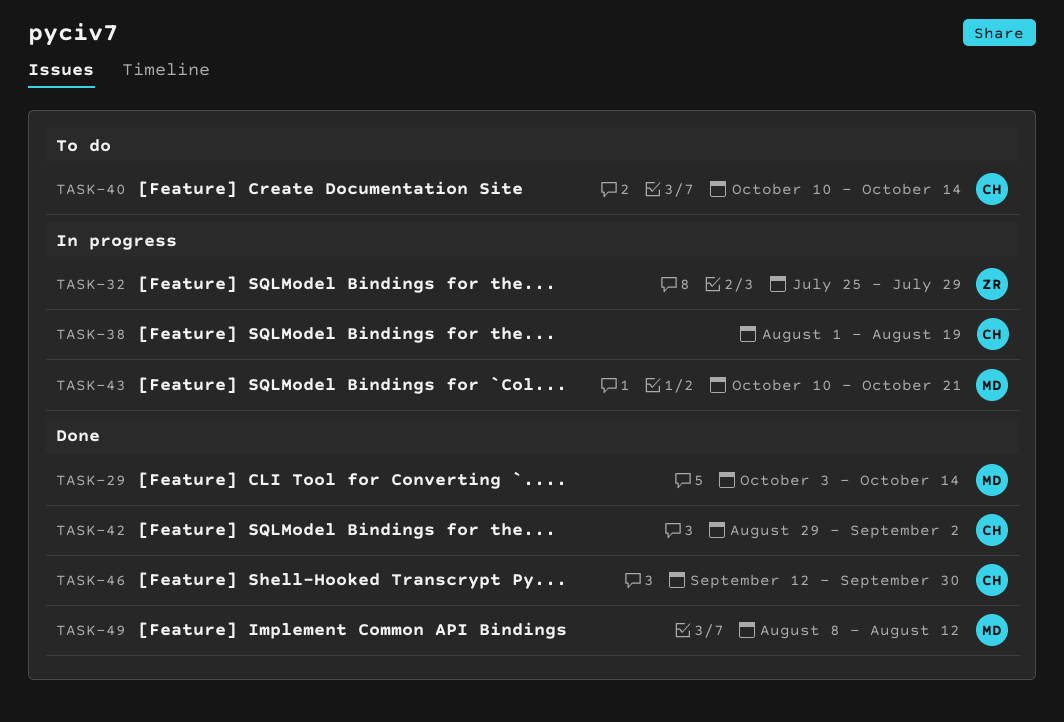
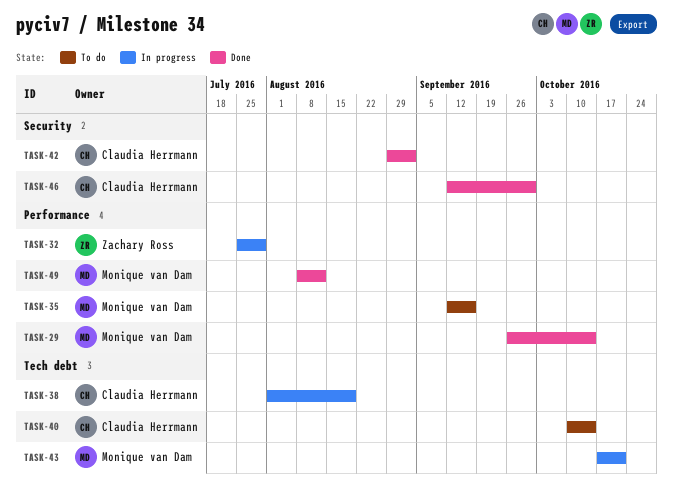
TASK-29, start: Oct 3 -> Sep 26
TASK-35: none -> present
TASK-43, start: Oct 10 -> Oct 17

